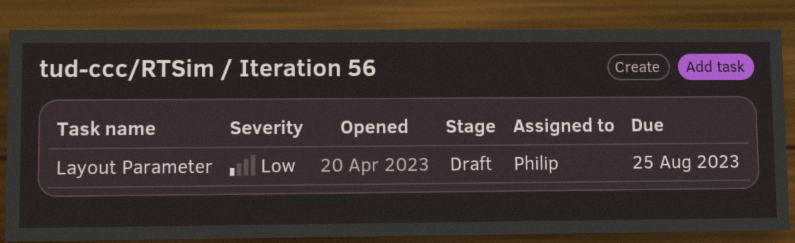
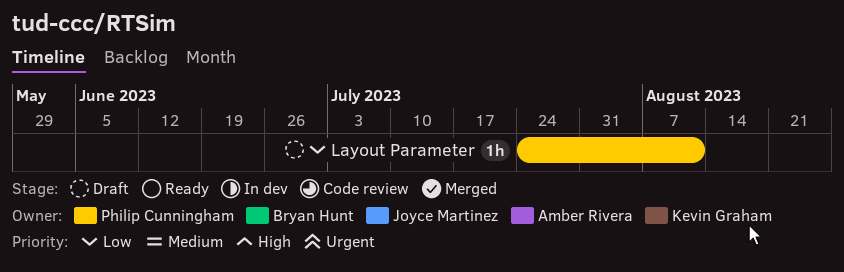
Layout Parameter, due: Aug 25 -> Aug 11

